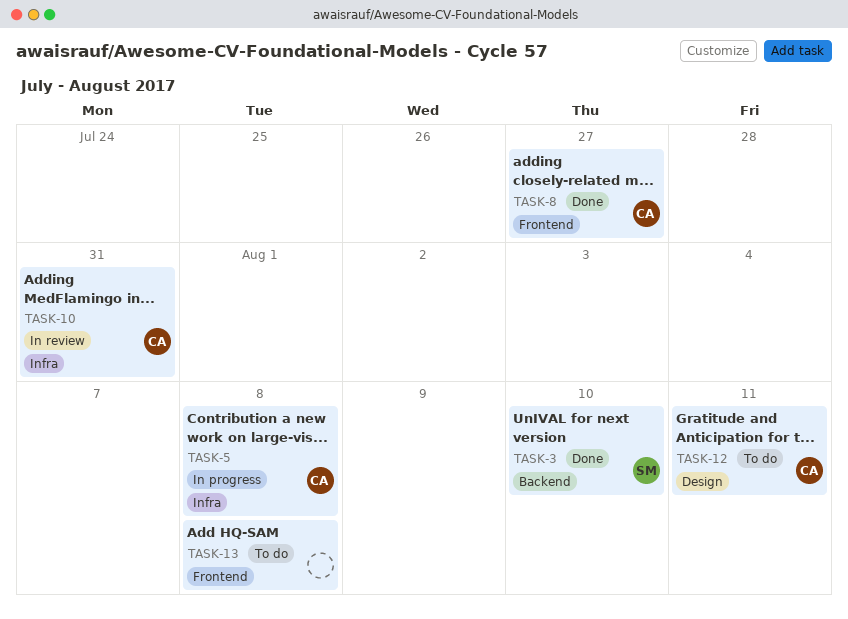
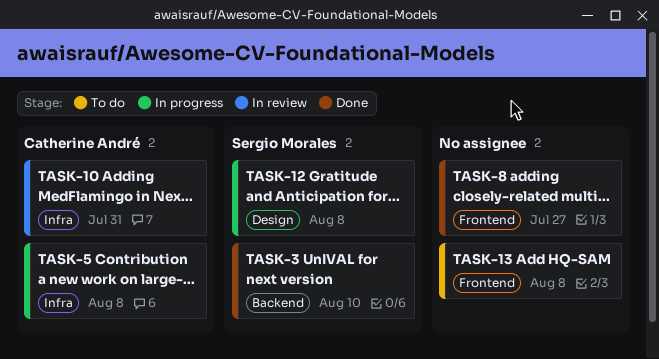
TASK-8, owner: Catherine André -> none
TASK-12, status: To do -> In progress
TASK-12, owner: Catherine André -> Sergio Morales
TASK-12, due: Aug 11 -> Aug 8

